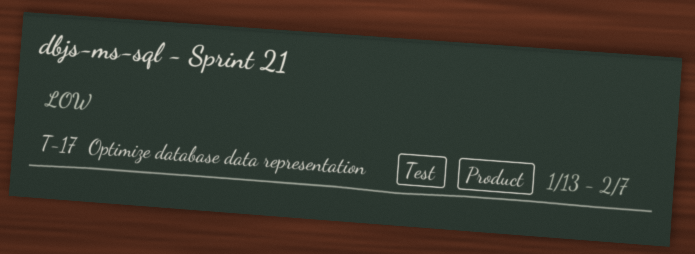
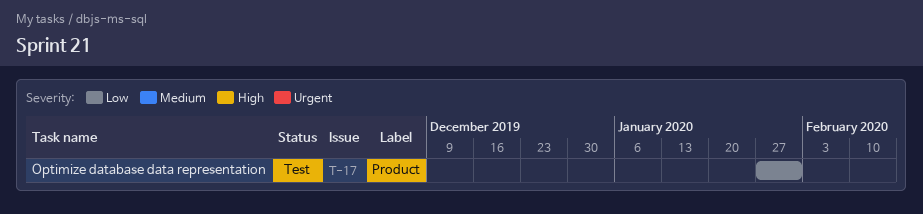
T-17, start: Jan 13 -> Jan 27
T-17, due: Feb 7 -> Jan 31

